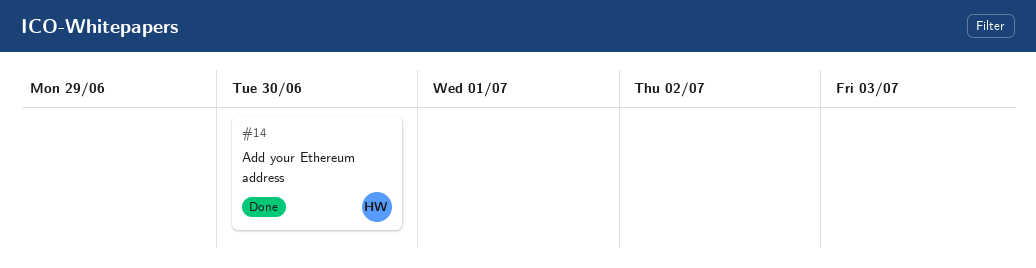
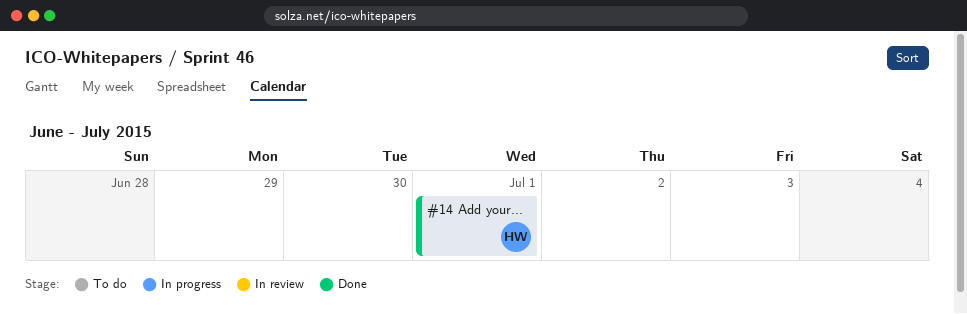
#14, due: Jun 30 -> Jul 1

